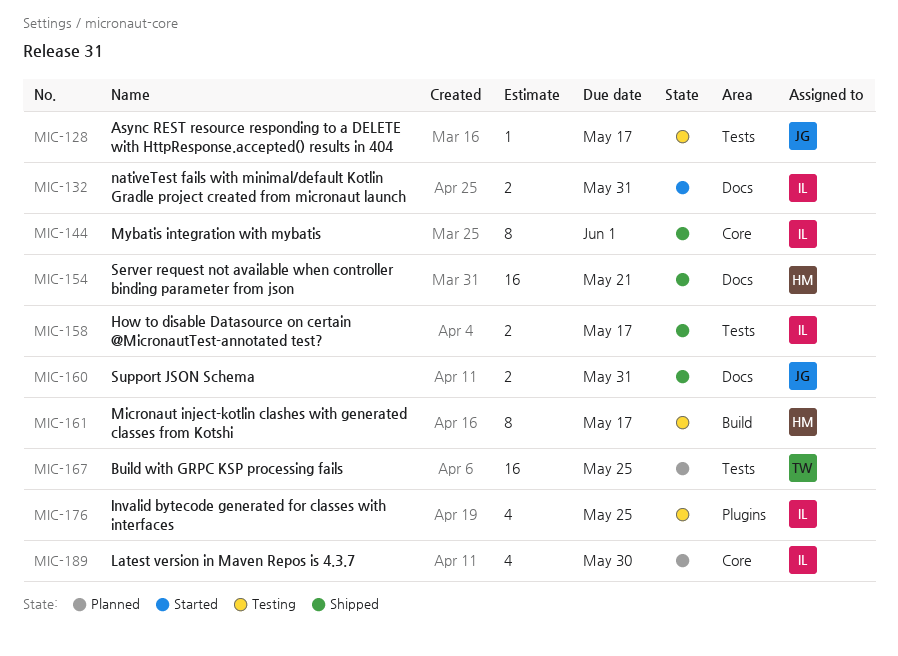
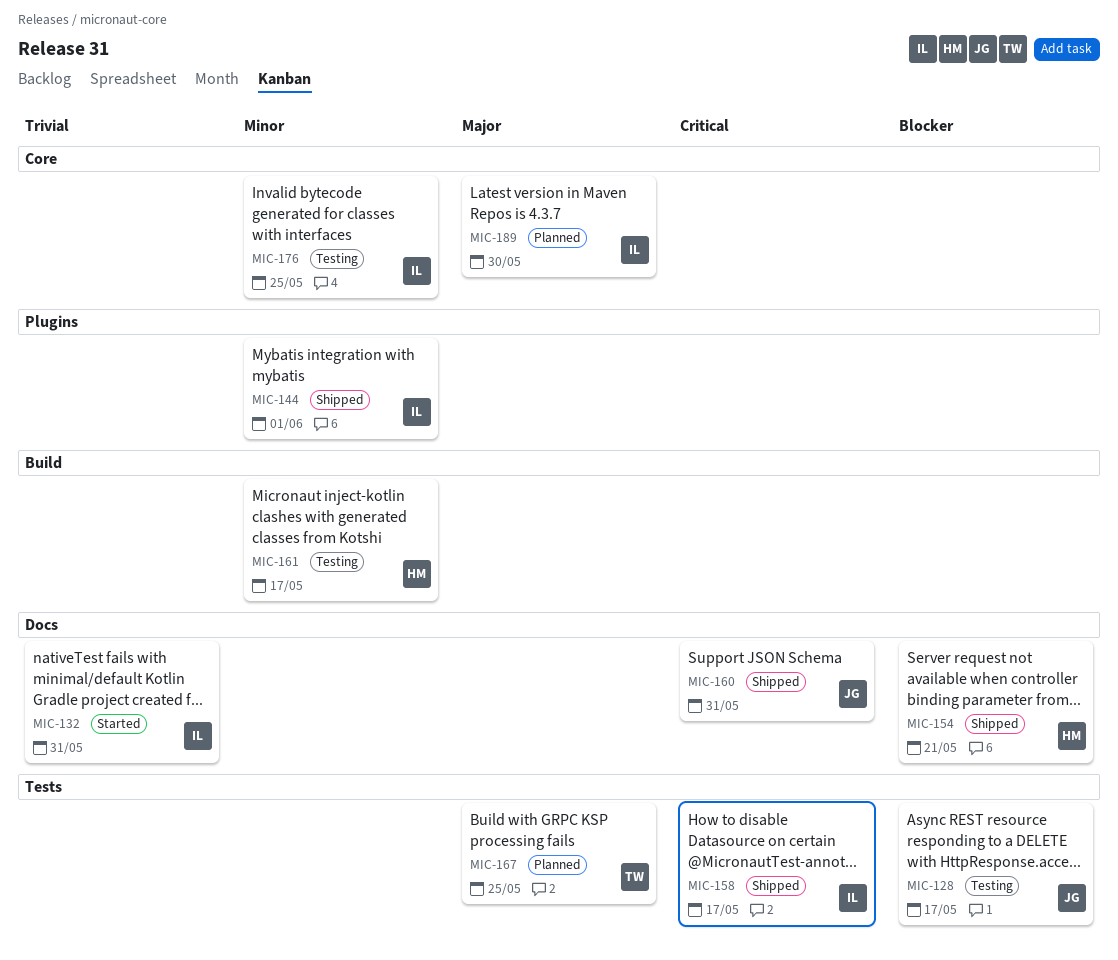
MIC-144, label: Core -> Plugins
MIC-176, label: Plugins -> Core

